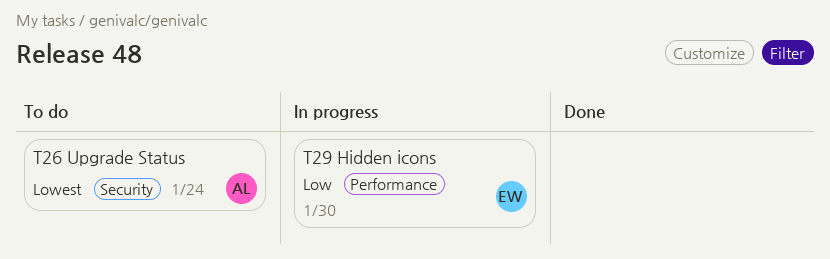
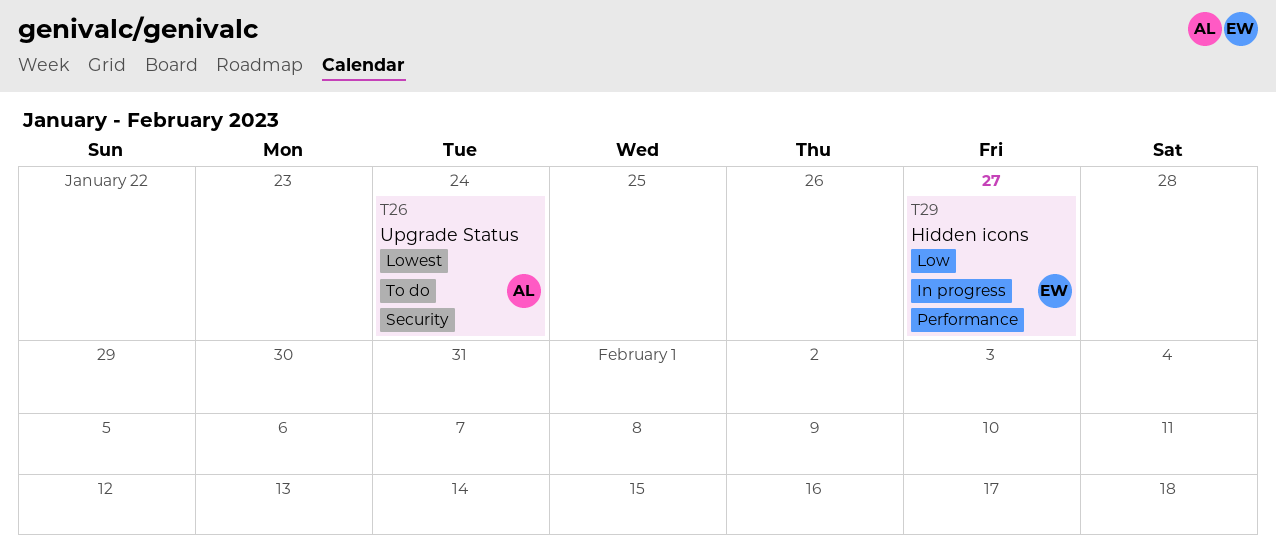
T29, due: Jan 30 -> Jan 27

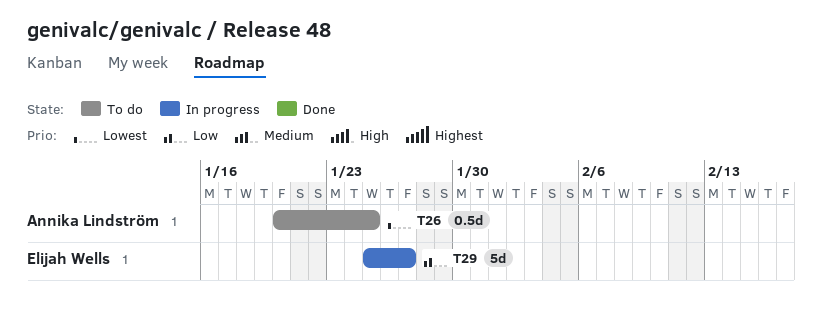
T26, due: Jan 24 -> Jan 25

